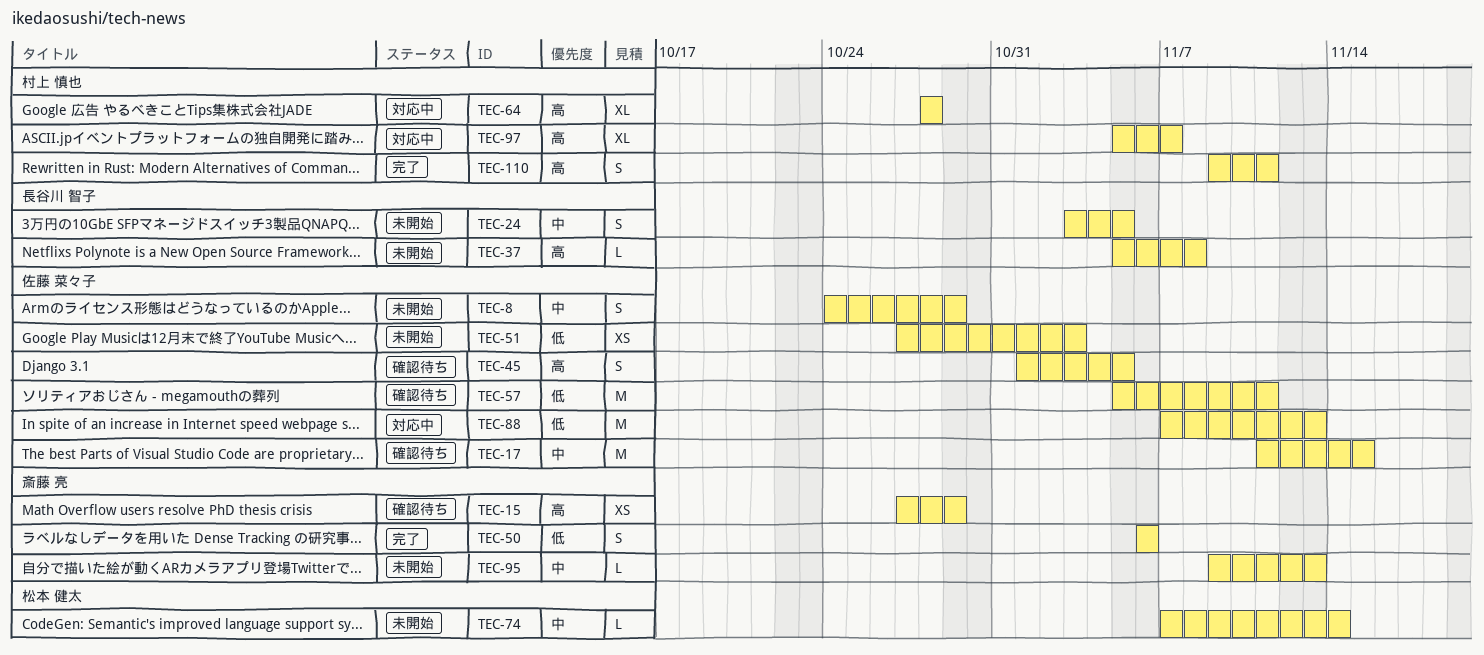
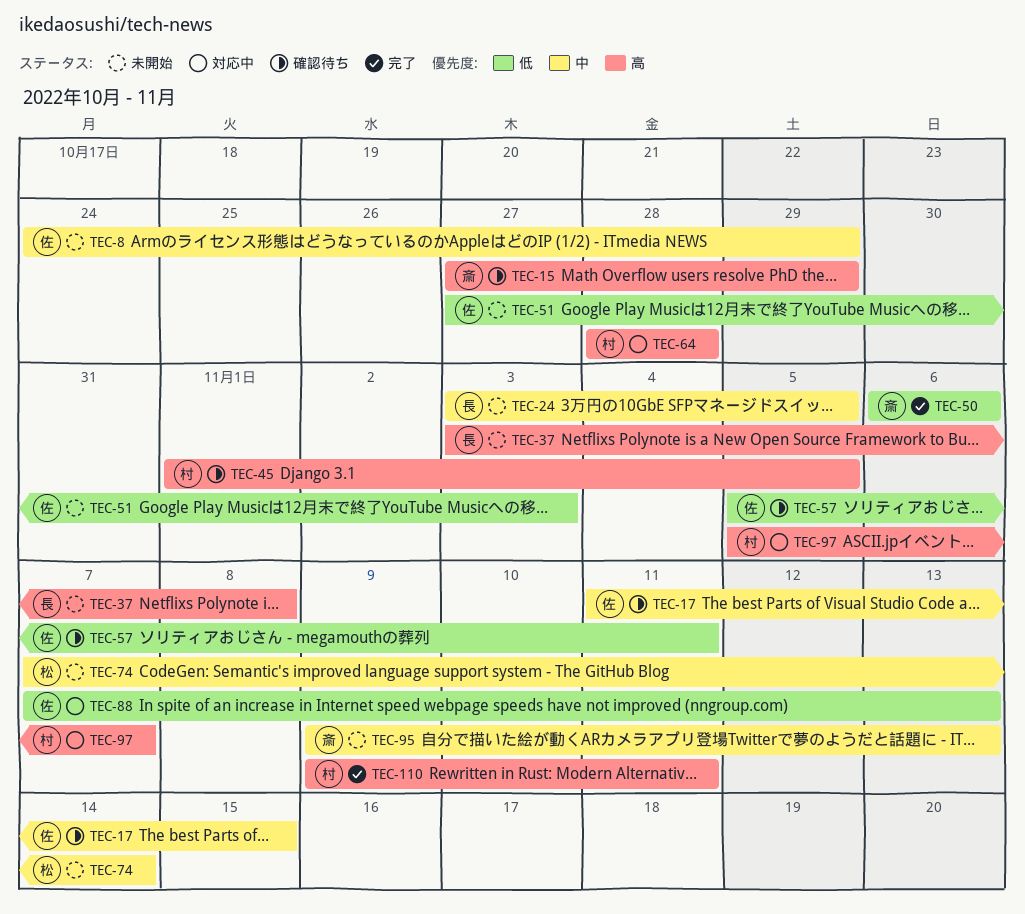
TEC-37, start: Nov 5 -> Nov 3
TEC-45, owner: 佐藤 菜々子 -> 村上 慎也

